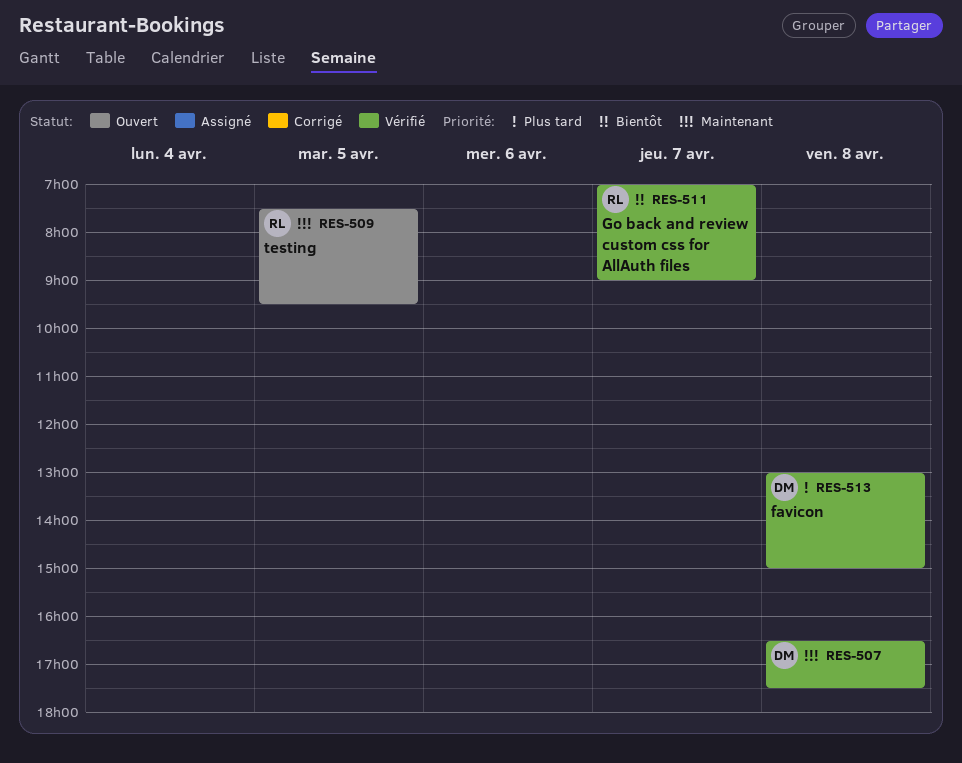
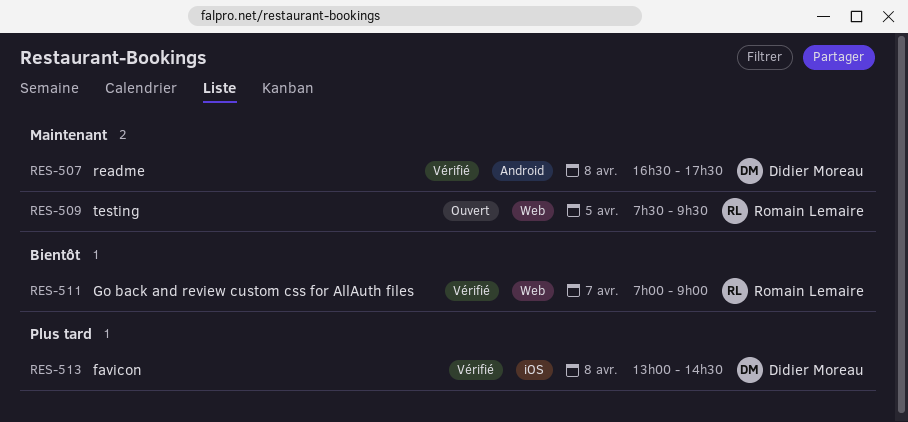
RES-513, ends: 15:00 -> 14:30

